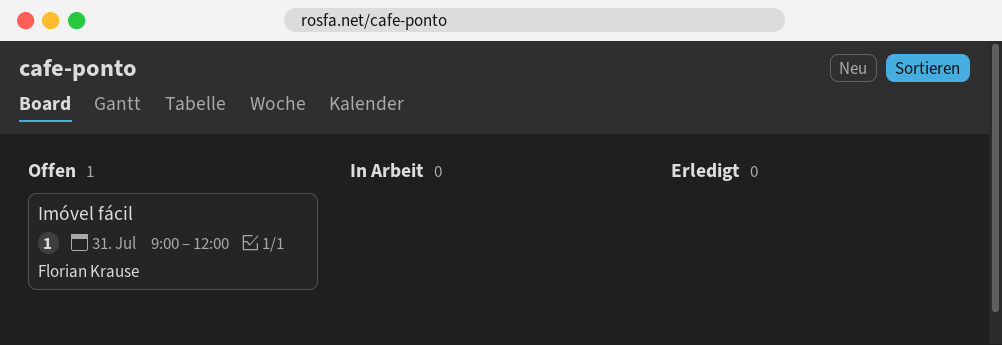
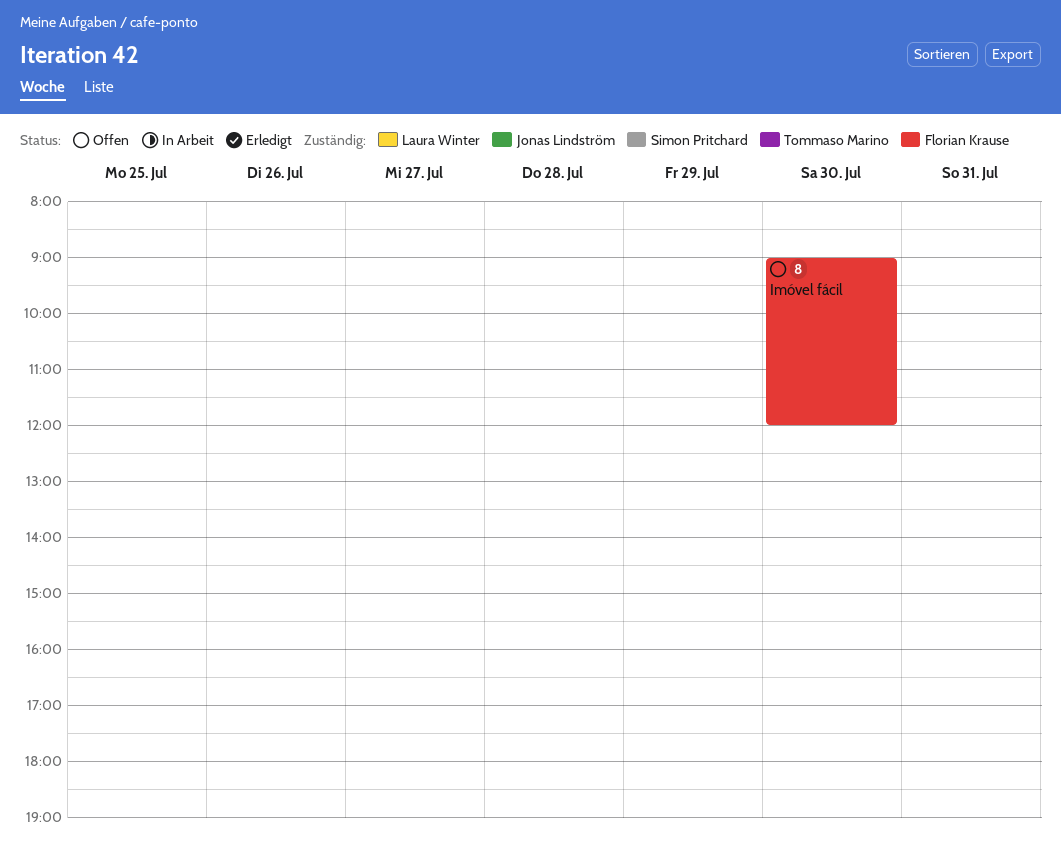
Imóvel fácil, estimate: 1 -> 8
Imóvel fácil, day: Jul 31 -> Jul 30

